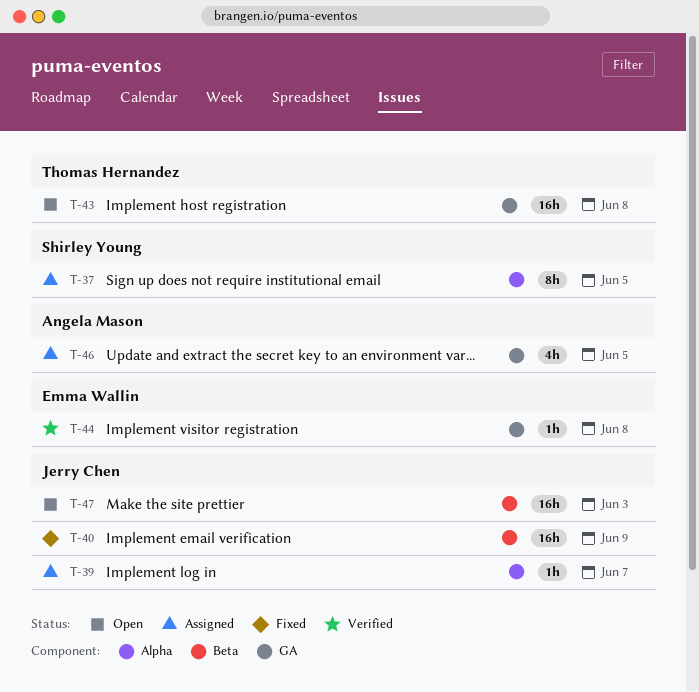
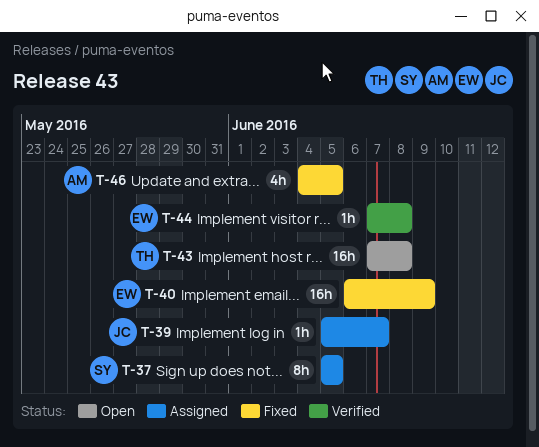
T-40, owner: Jerry Chen -> Emma Wallin
T-46, status: Assigned -> Fixed
T-47: present -> none

